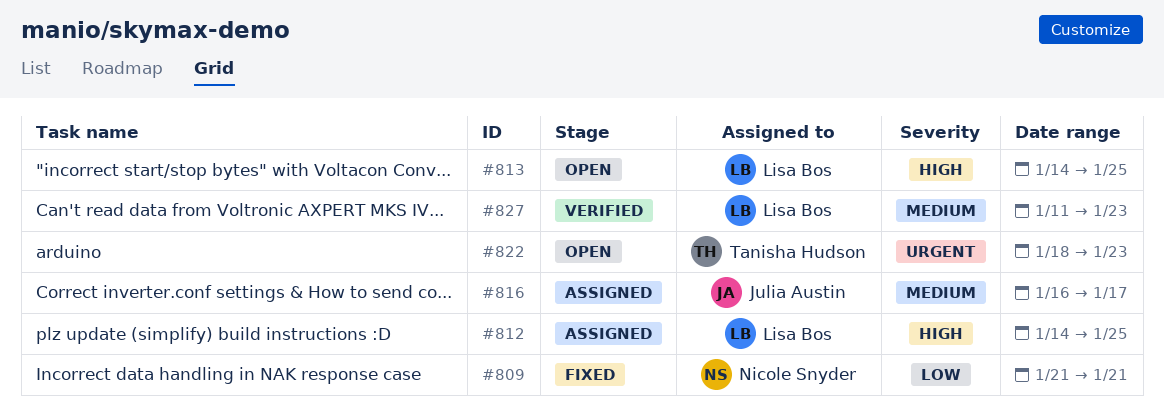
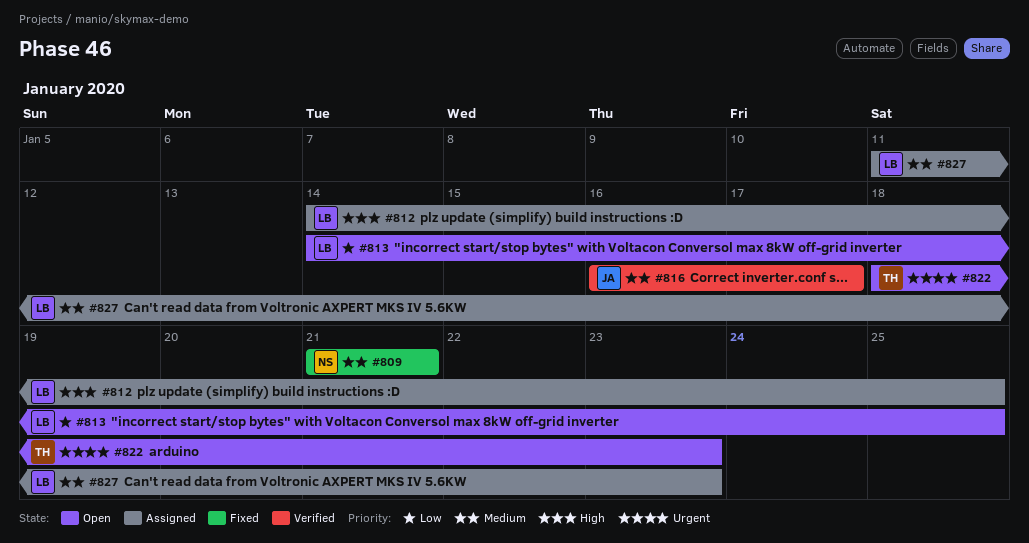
#809, priority: Low -> Medium
#813, priority: High -> Low
#816, status: Assigned -> Verified
#827, status: Verified -> Assigned

